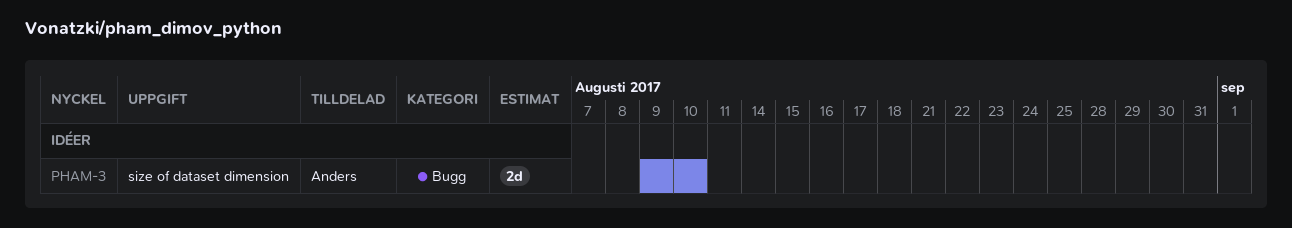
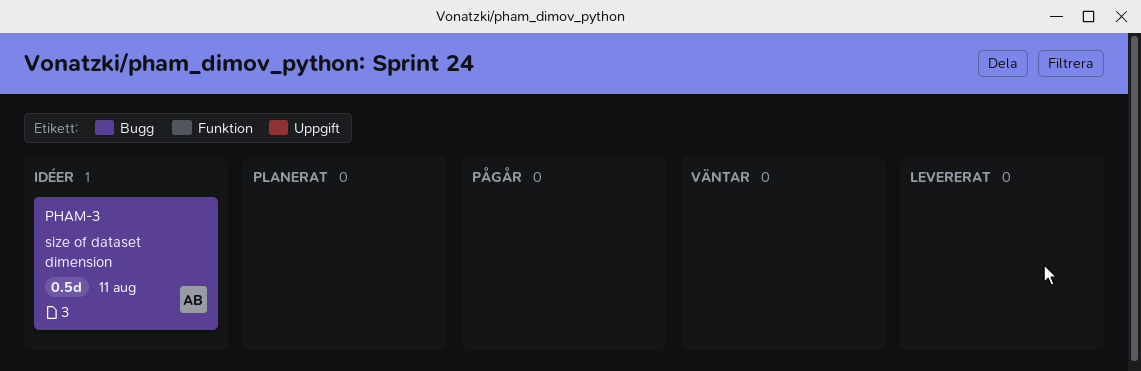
PHAM-3, estimate: 2d -> 0.5d
PHAM-3, due: Aug 10 -> Aug 11

